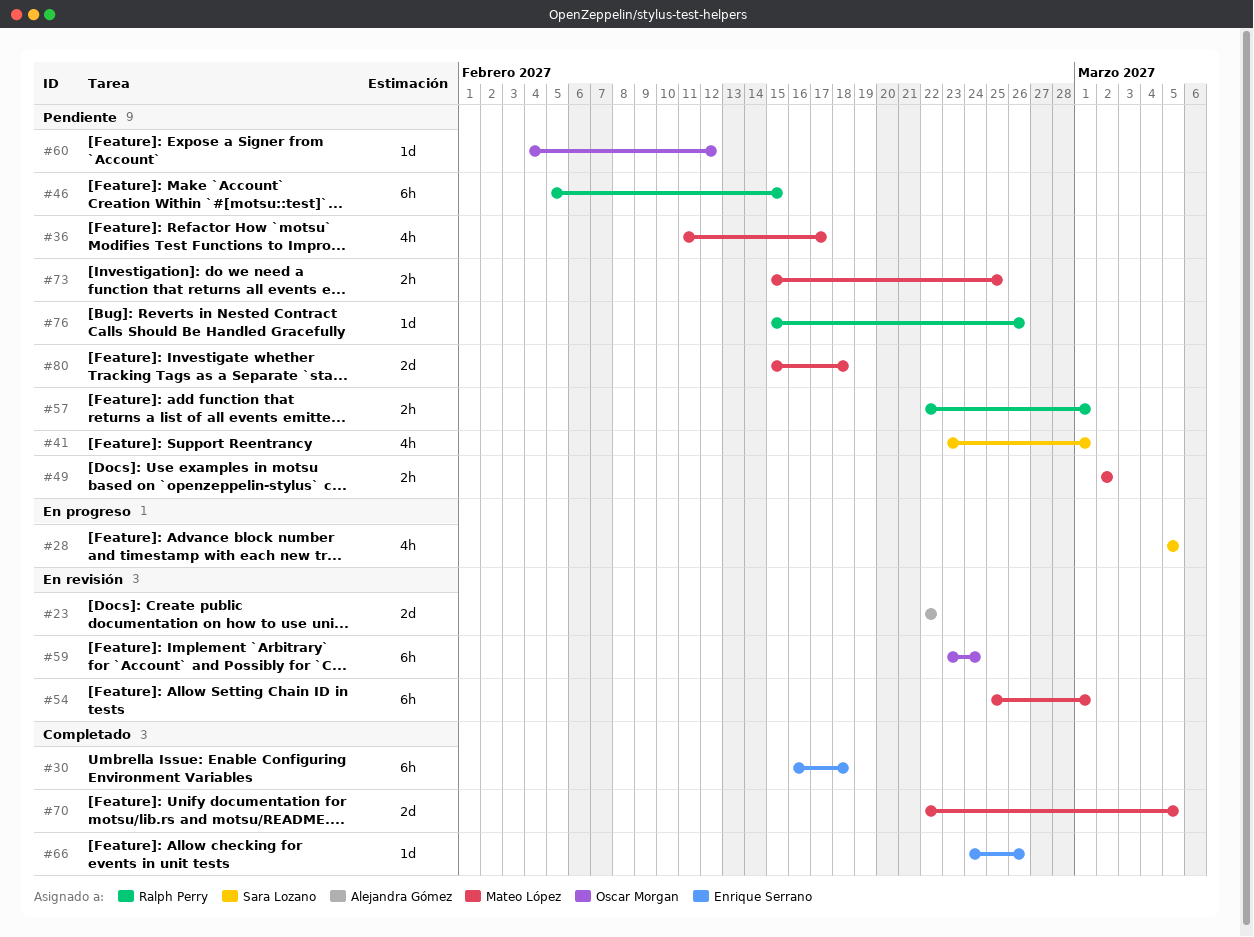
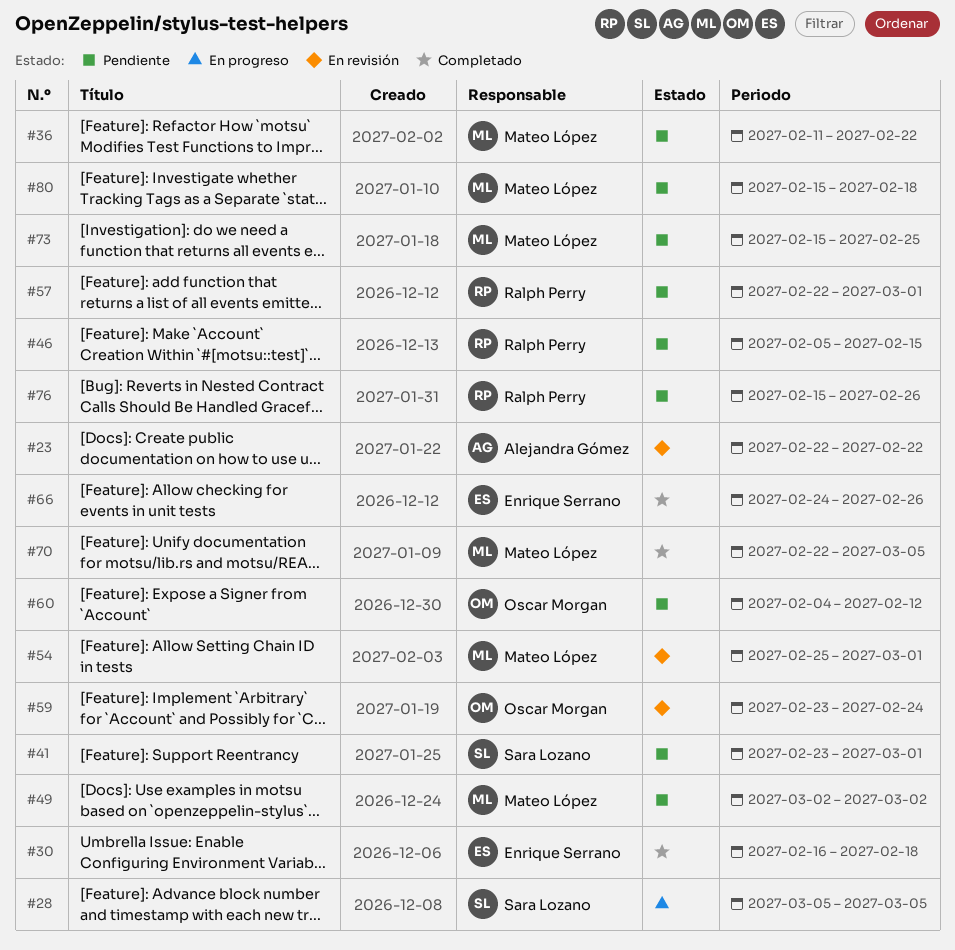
#36, due: Feb 17 -> Feb 22

